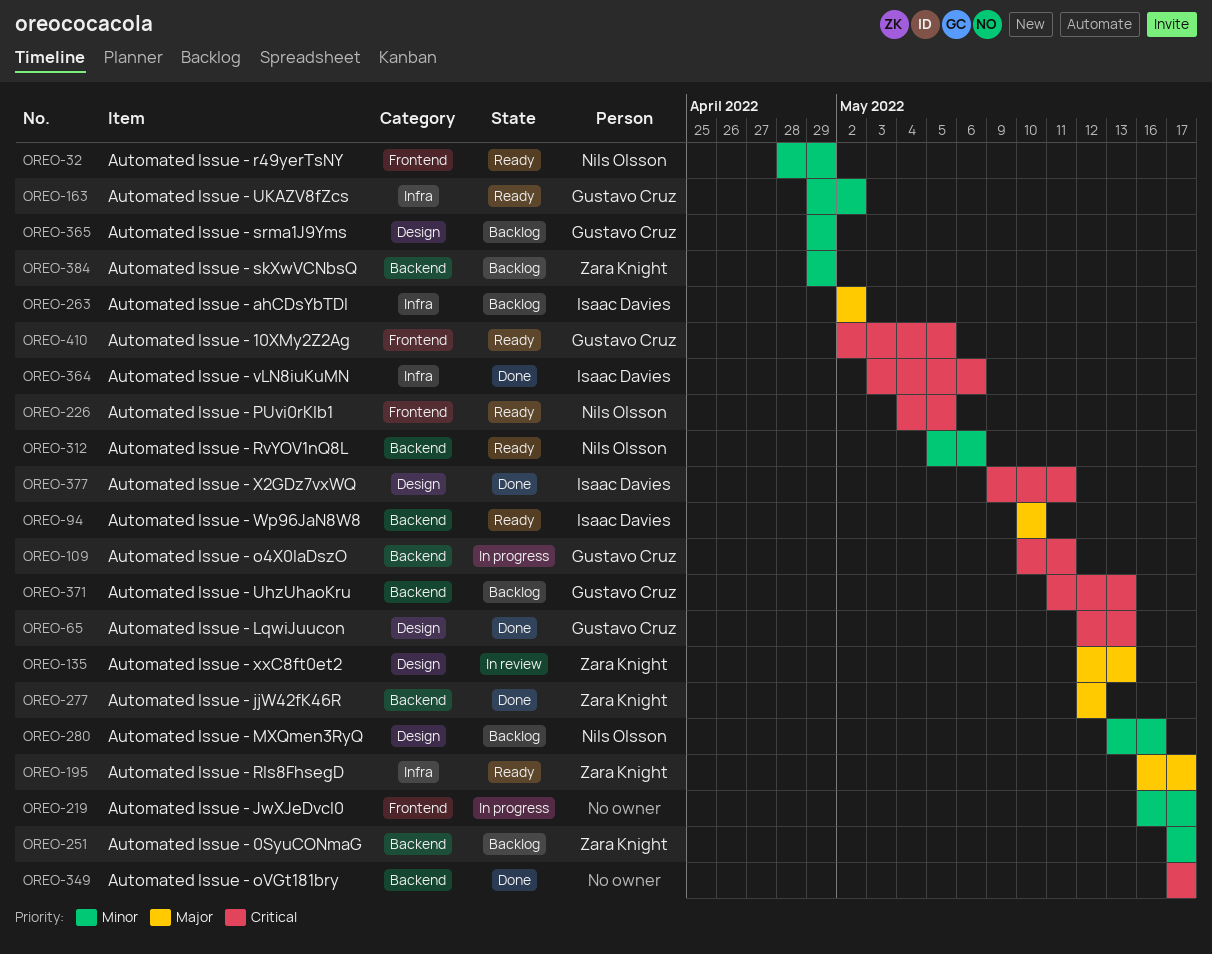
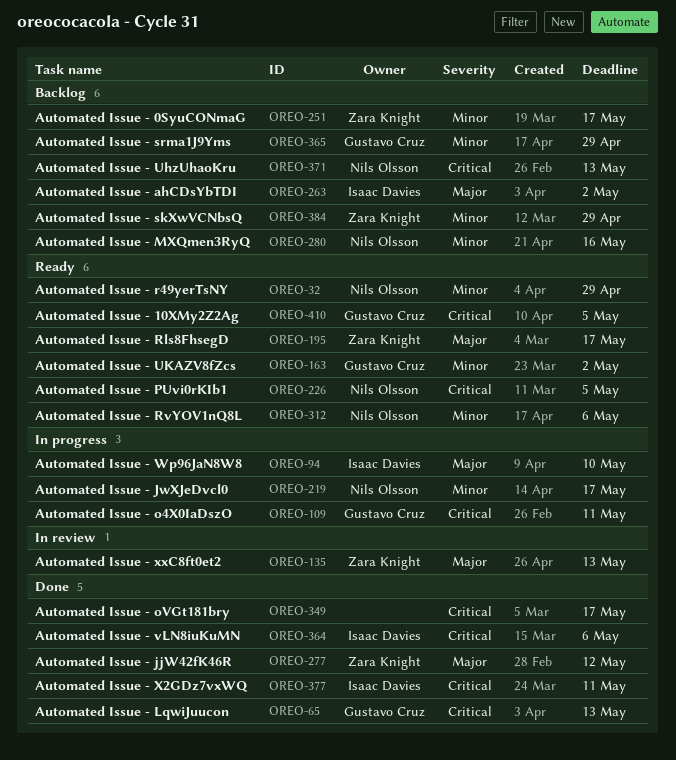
OREO-94, status: Ready -> In progress
OREO-219, owner: none -> Nils Olsson
OREO-371, owner: Gustavo Cruz -> Nils Olsson

